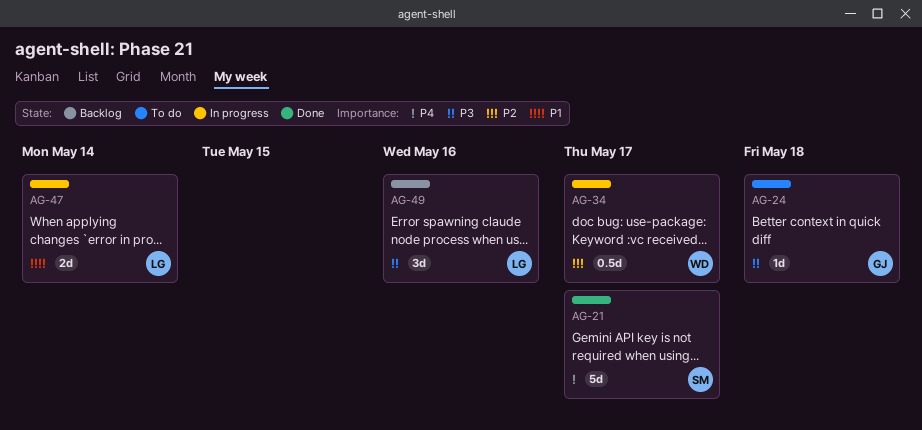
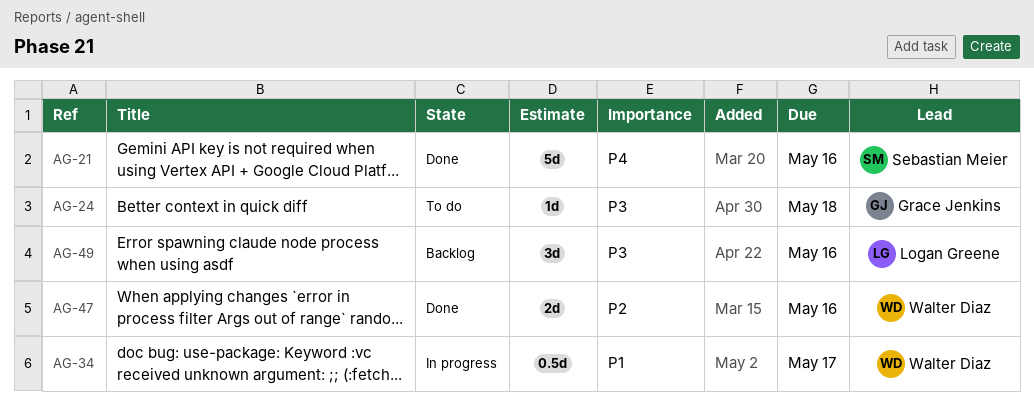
AG-21, due: May 17 -> May 16
AG-34, priority: P2 -> P1
AG-47, status: In progress -> Done
AG-47, owner: Logan Greene -> Walter Diaz
AG-47, priority: P1 -> P2
AG-47, due: May 14 -> May 16

